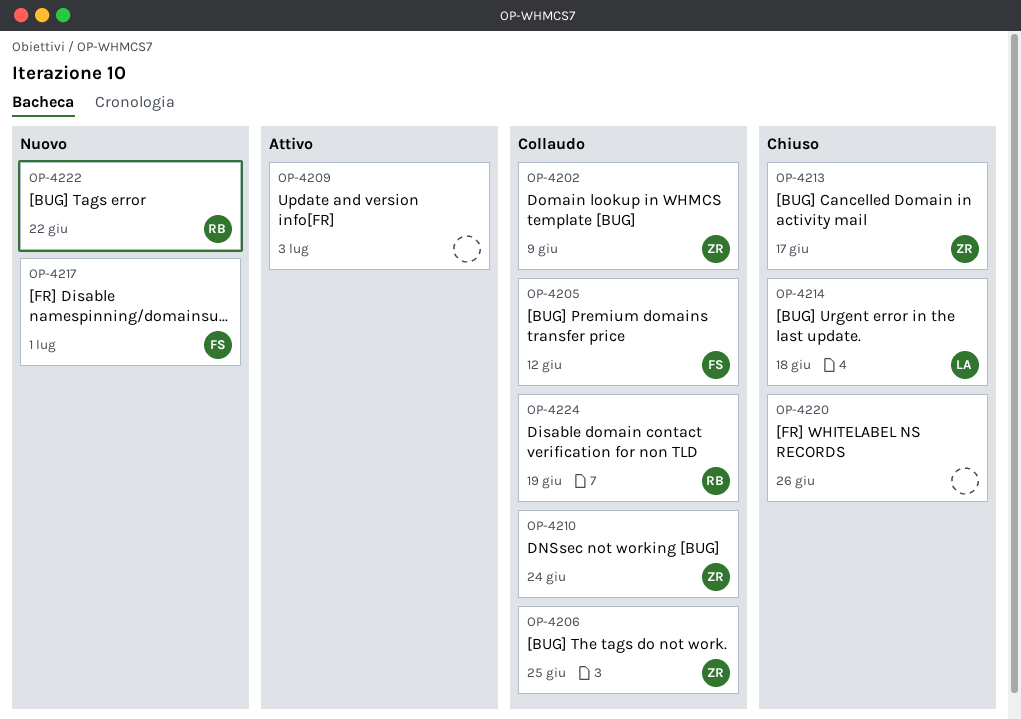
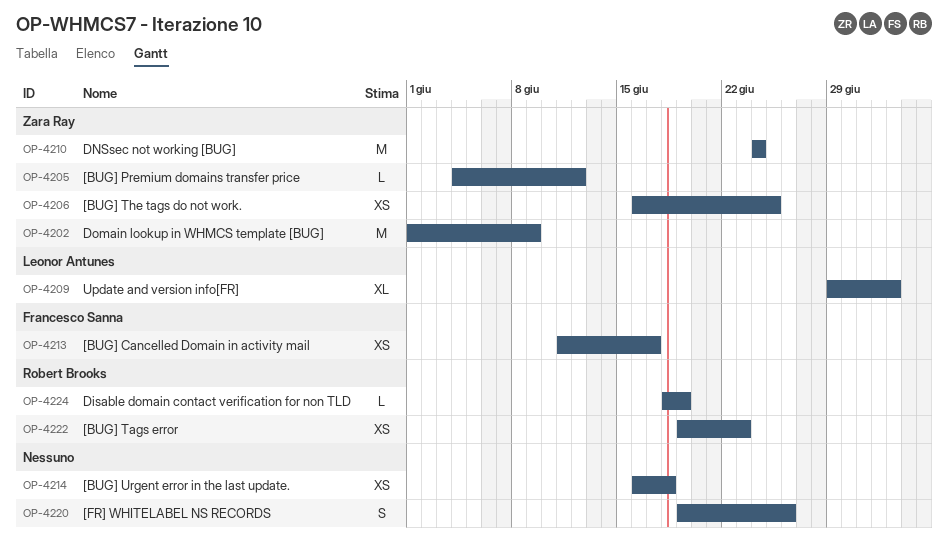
OP-4205, owner: Francesco Sanna -> Zara Ray
OP-4209, owner: none -> Leonor Antunes
OP-4213, owner: Zara Ray -> Francesco Sanna
OP-4214, owner: Leonor Antunes -> none
OP-4217: present -> none
OP-4222, due: Jun 22 -> Jun 23

